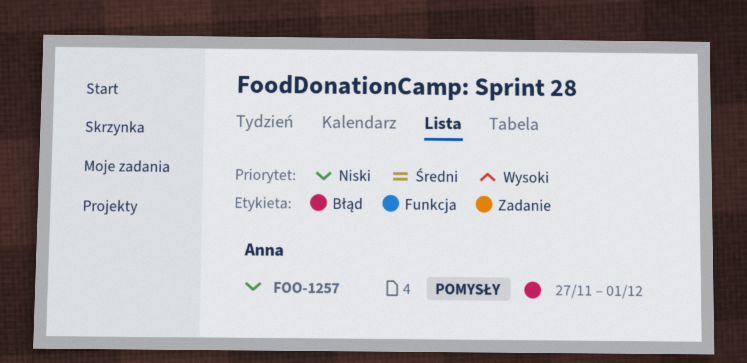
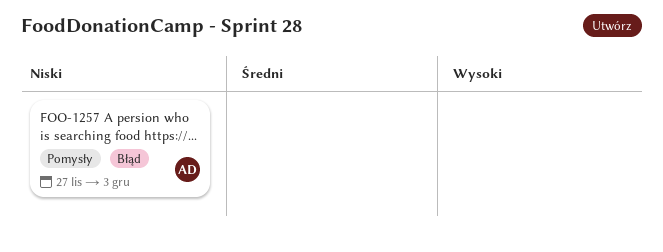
FOO-1257, due: Dec 1 -> Dec 3

